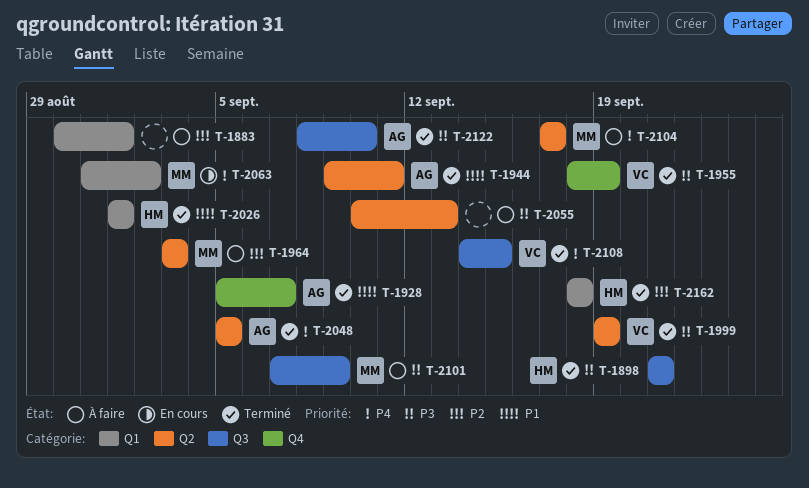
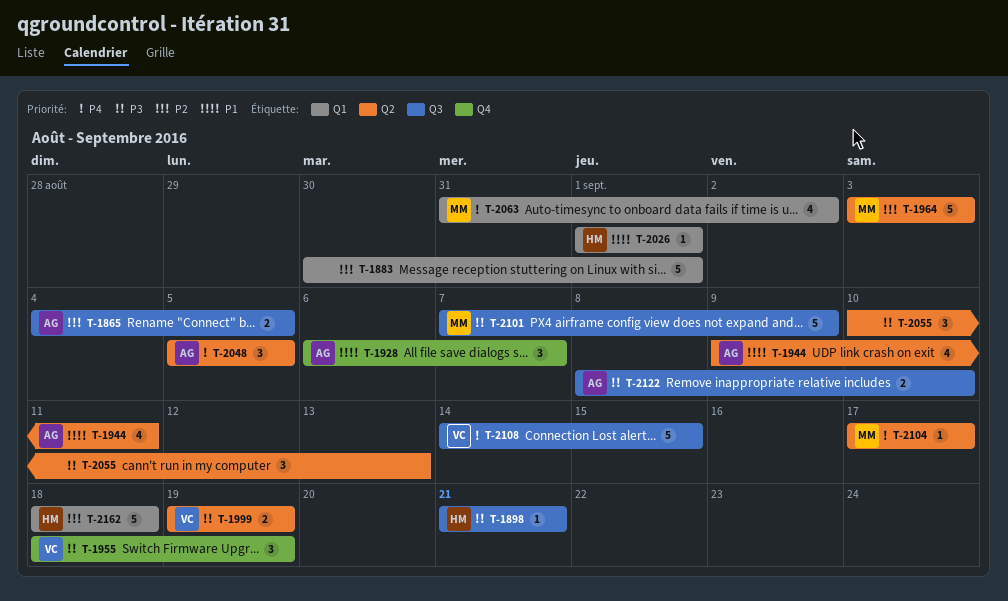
T-1865: none -> present
T-1928, start: Sep 5 -> Sep 6

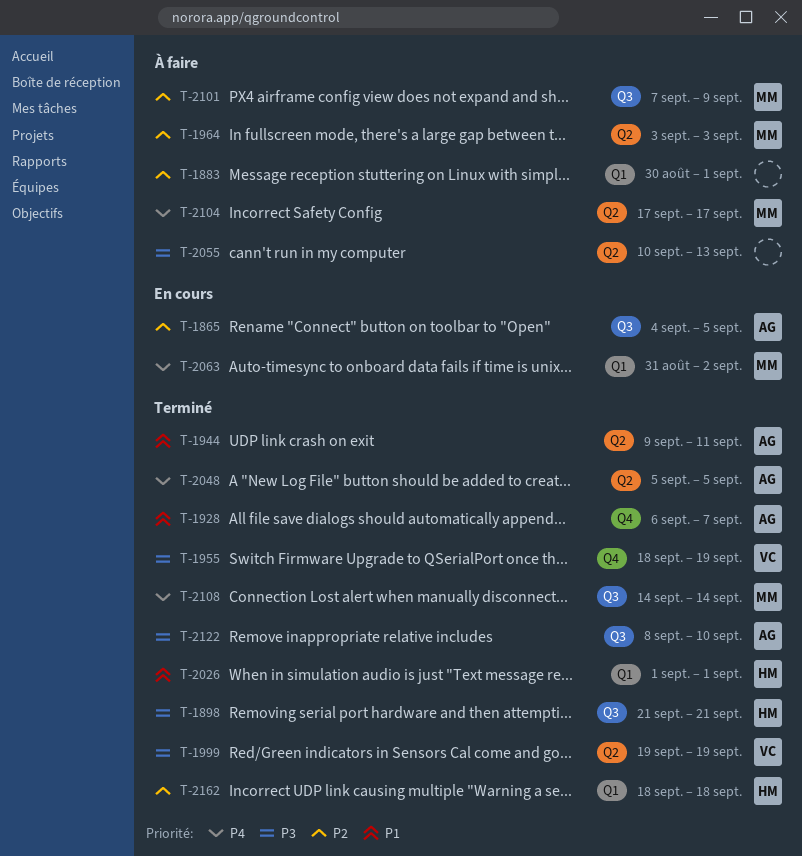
T-2101, priority: P3 -> P2
T-2108, owner: VC -> MM
T-2108, due: Sep 15 -> Sep 14

